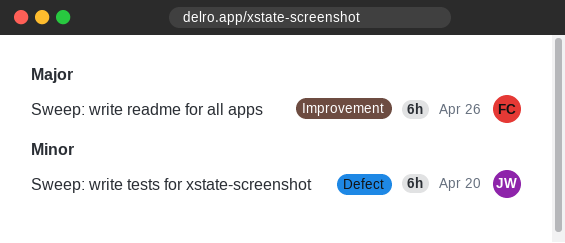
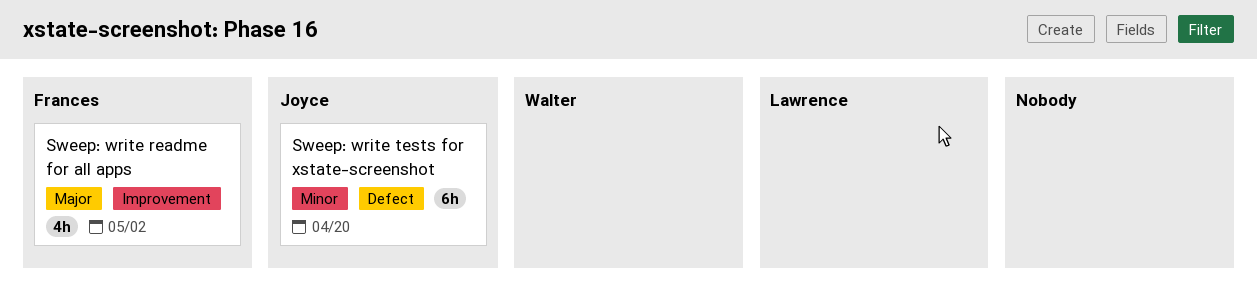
Sweep: write readme for all apps, estimate: 6h -> 4h
Sweep: write readme for all apps, due: Apr 26 -> May 2

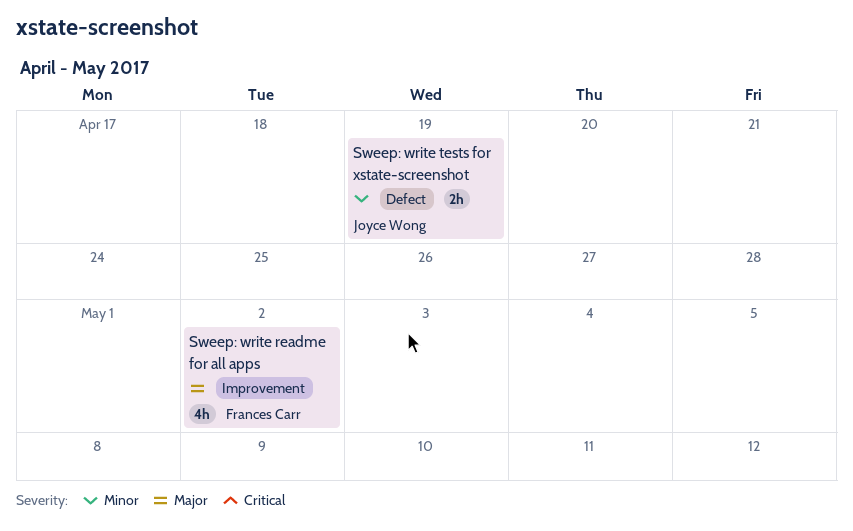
Sweep: write tests for xstate-screenshot, estimate: 6h -> 2h
Sweep: write tests for xstate-screenshot, due: Apr 20 -> Apr 19

